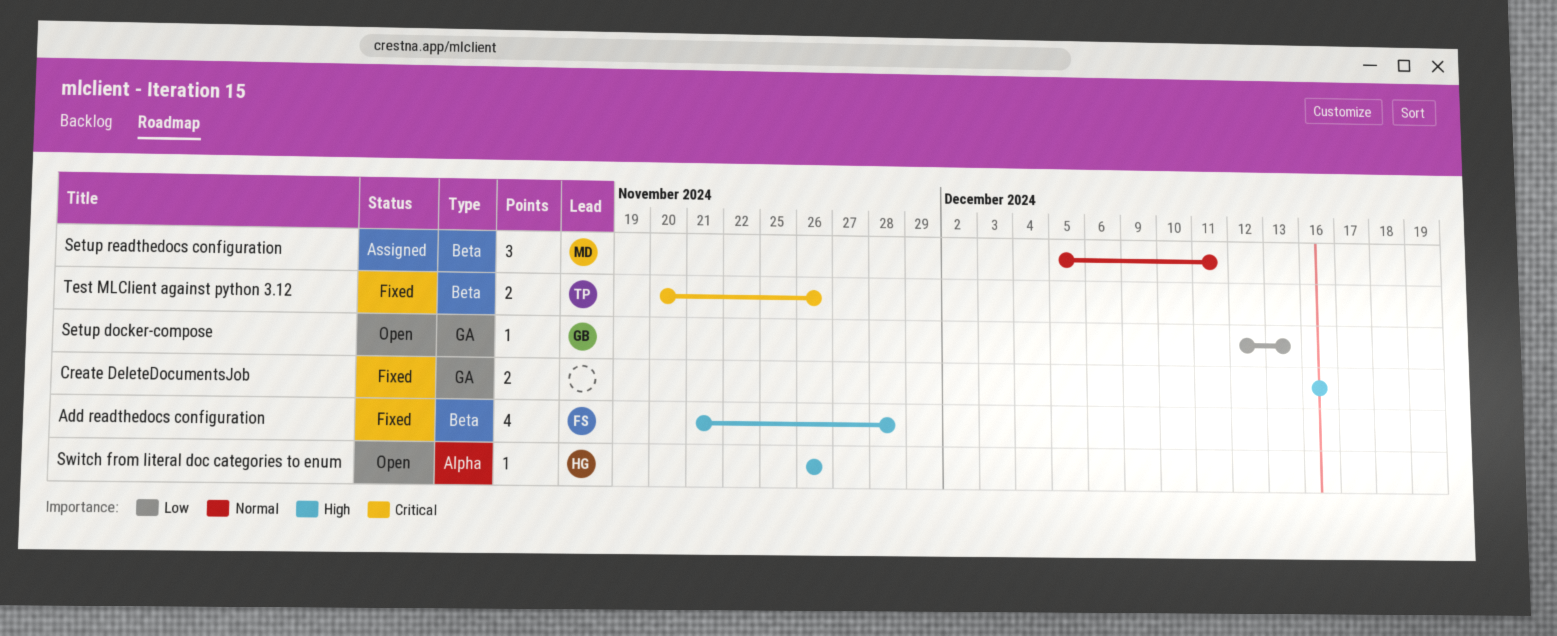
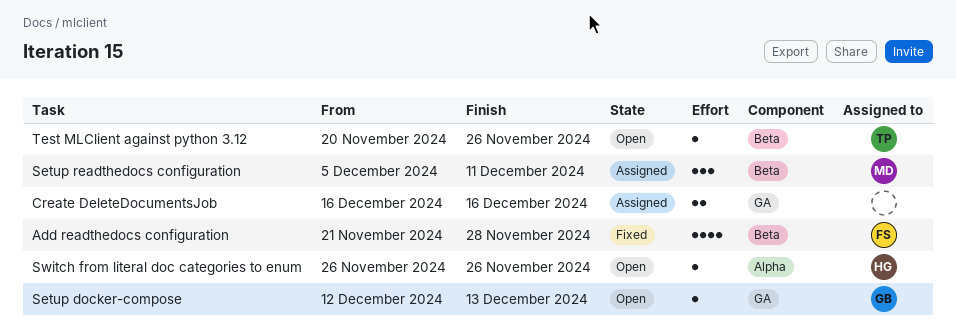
Create DeleteDocumentsJob, status: Fixed -> Assigned
Test MLClient against python 3.12, status: Fixed -> Open
Test MLClient against python 3.12, estimate: 2 -> 1

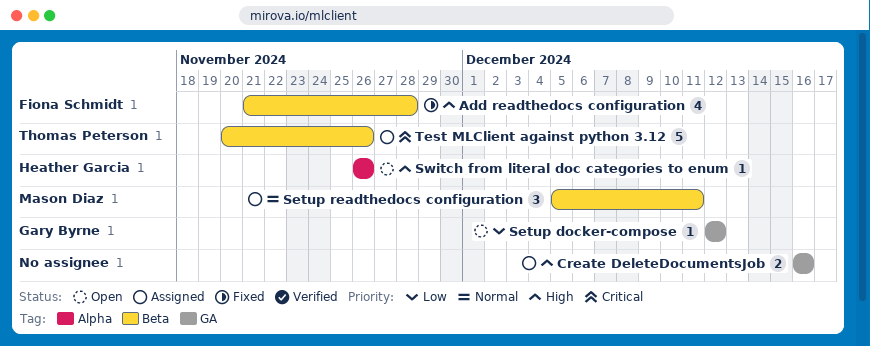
Setup docker-compose, due: Dec 13 -> Dec 12
Test MLClient against python 3.12, status: Open -> Assigned
Test MLClient against python 3.12, estimate: 1 -> 5

